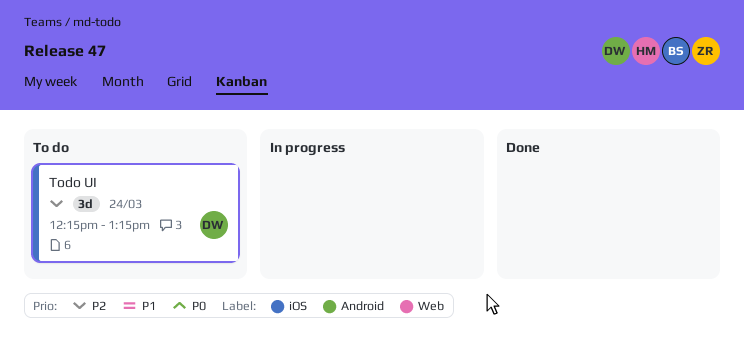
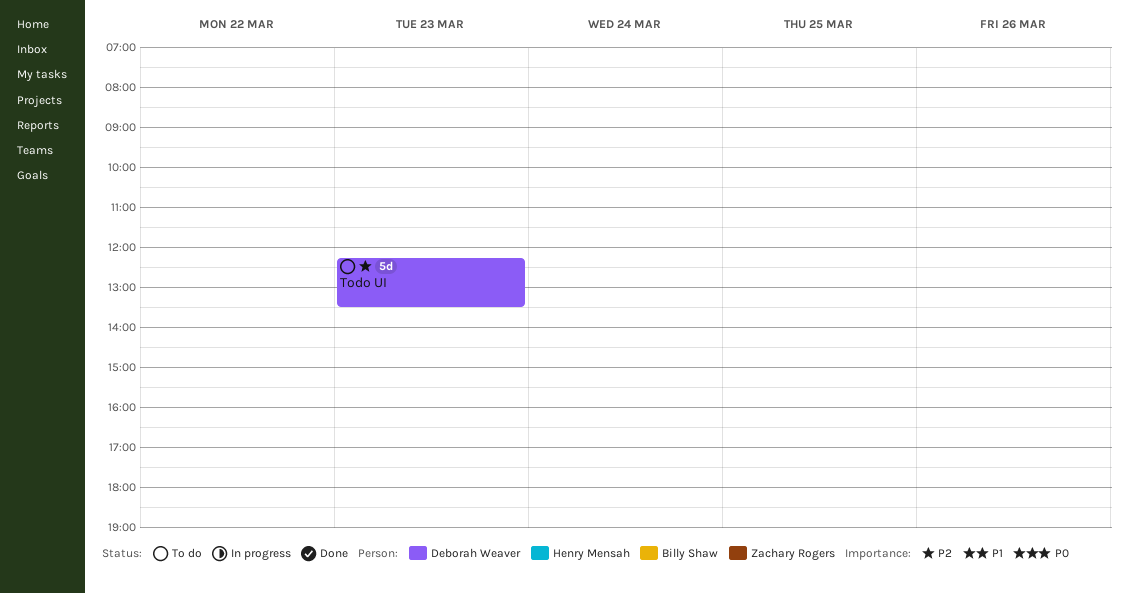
Todo UI, estimate: 3d -> 5d
Todo UI, day: Mar 24 -> Mar 23
Todo UI, ends: 13:15 -> 13:30

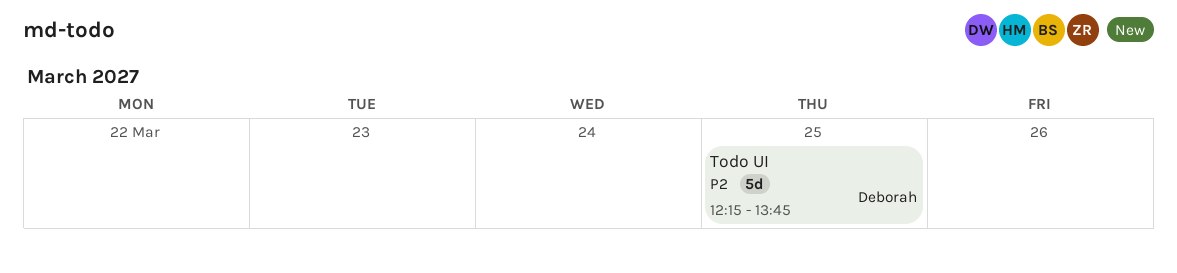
Todo UI, day: Mar 23 -> Mar 25
Todo UI, ends: 13:30 -> 13:45

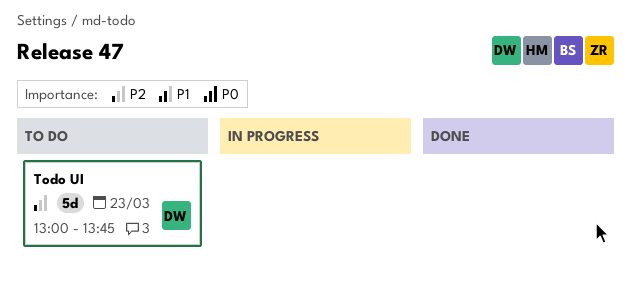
Todo UI, day: Mar 25 -> Mar 23
Todo UI, begins: 12:15 -> 13:00

